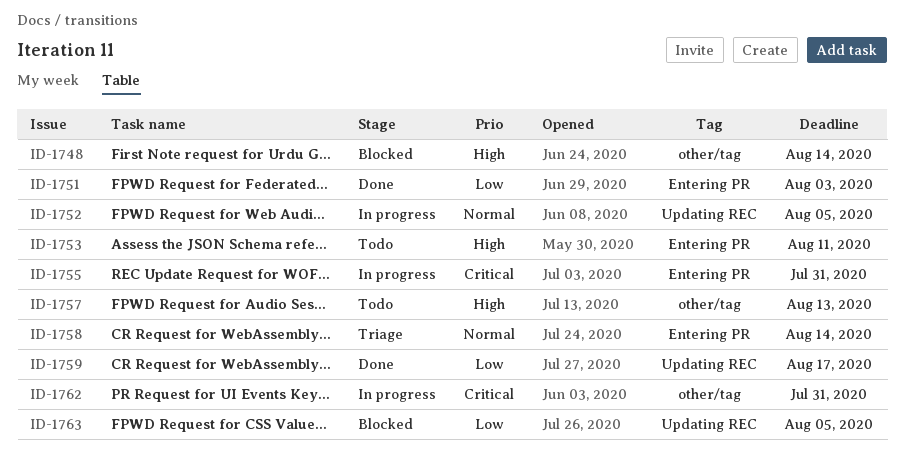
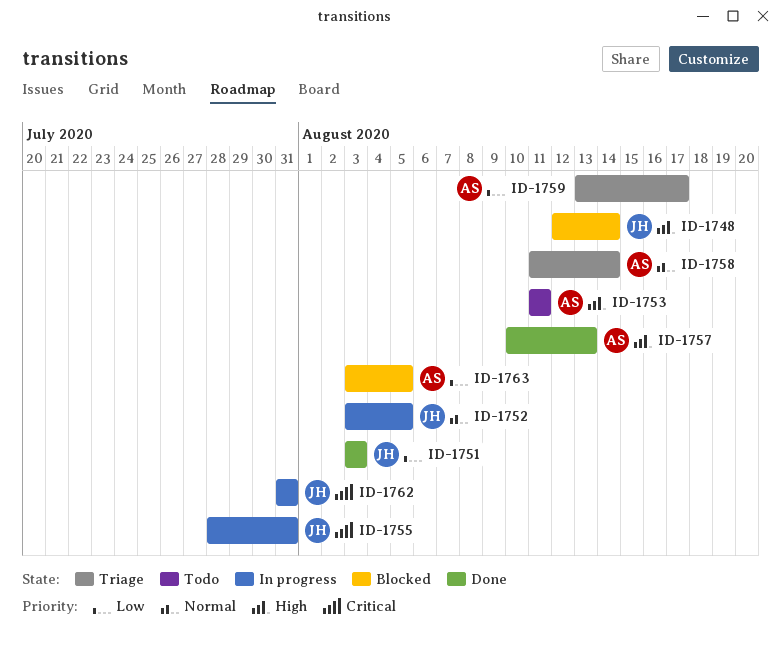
ID-1757, status: Todo -> Done
ID-1759, status: Done -> Triage

